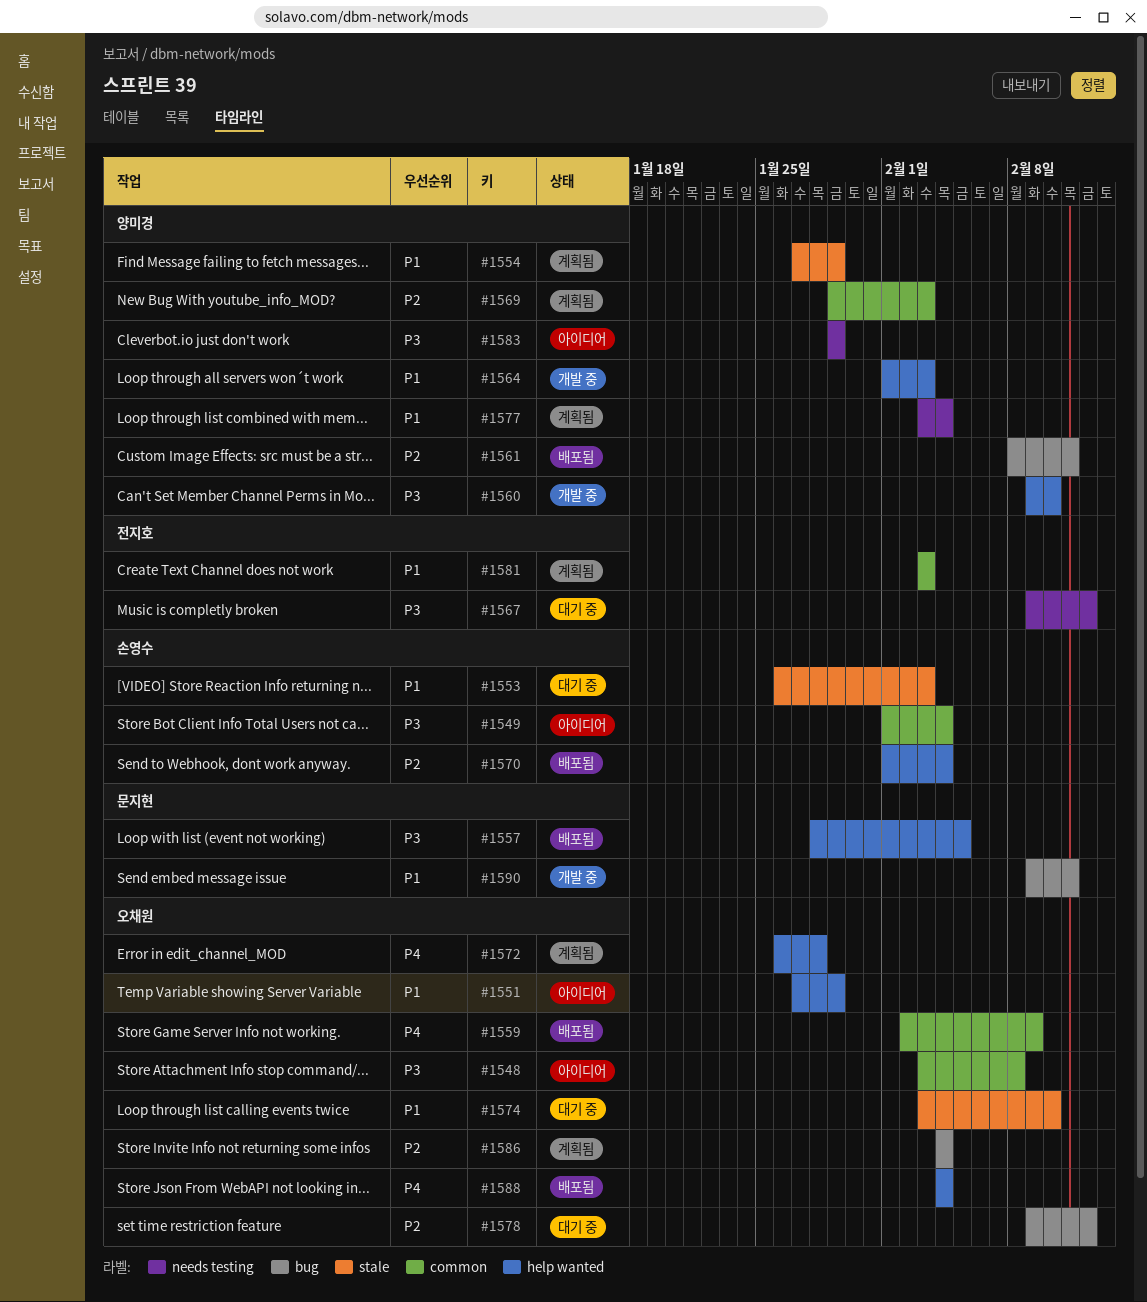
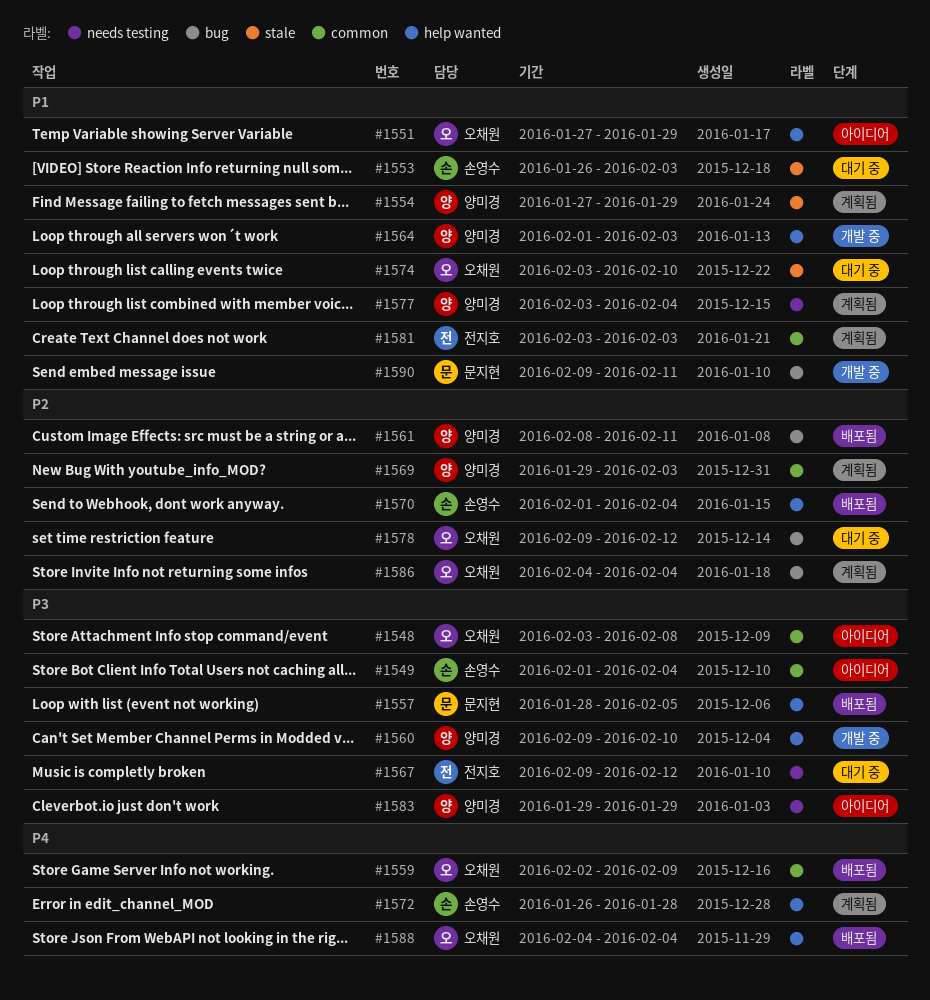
#1572, owner: 오채원 -> 손영수

